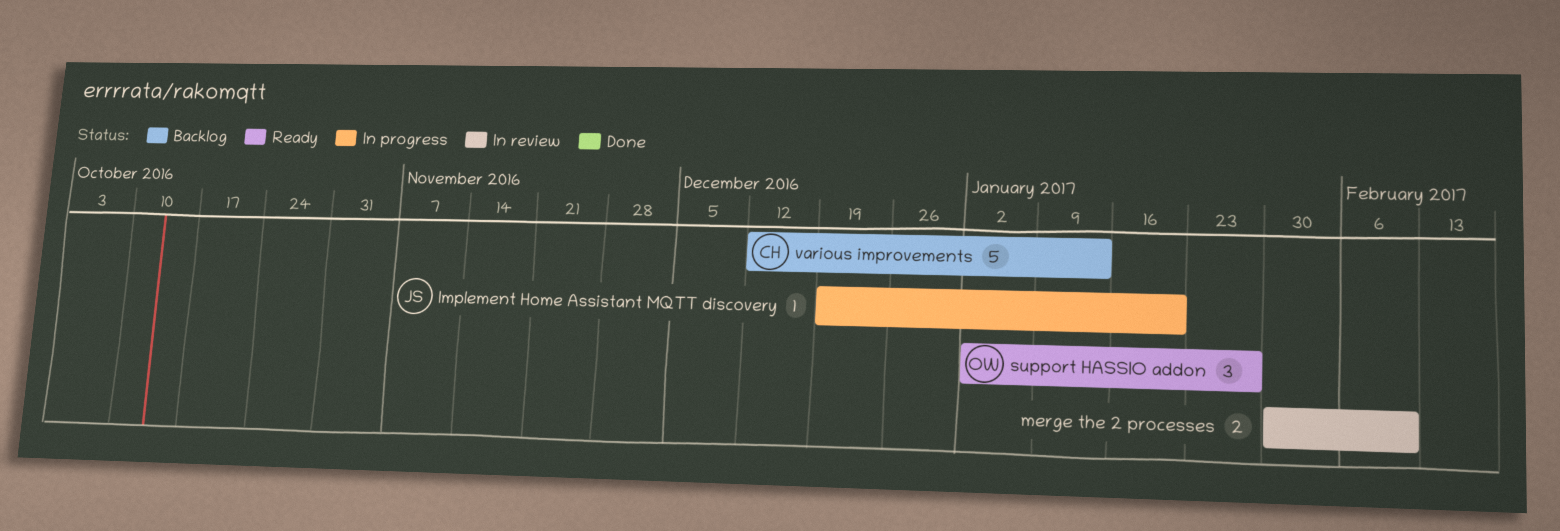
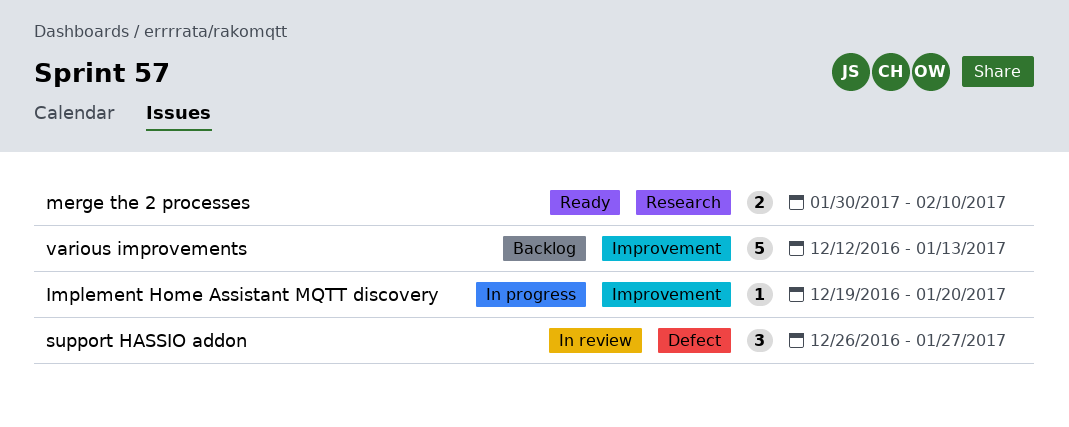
merge the 2 processes, status: In review -> Ready
support HASSIO addon, status: Ready -> In review
support HASSIO addon, start: Jan 2 -> Dec 26

